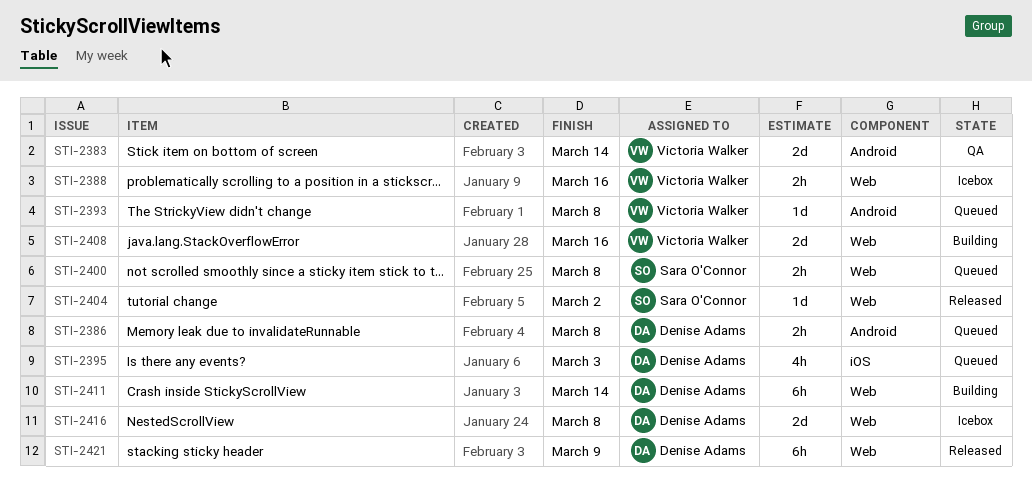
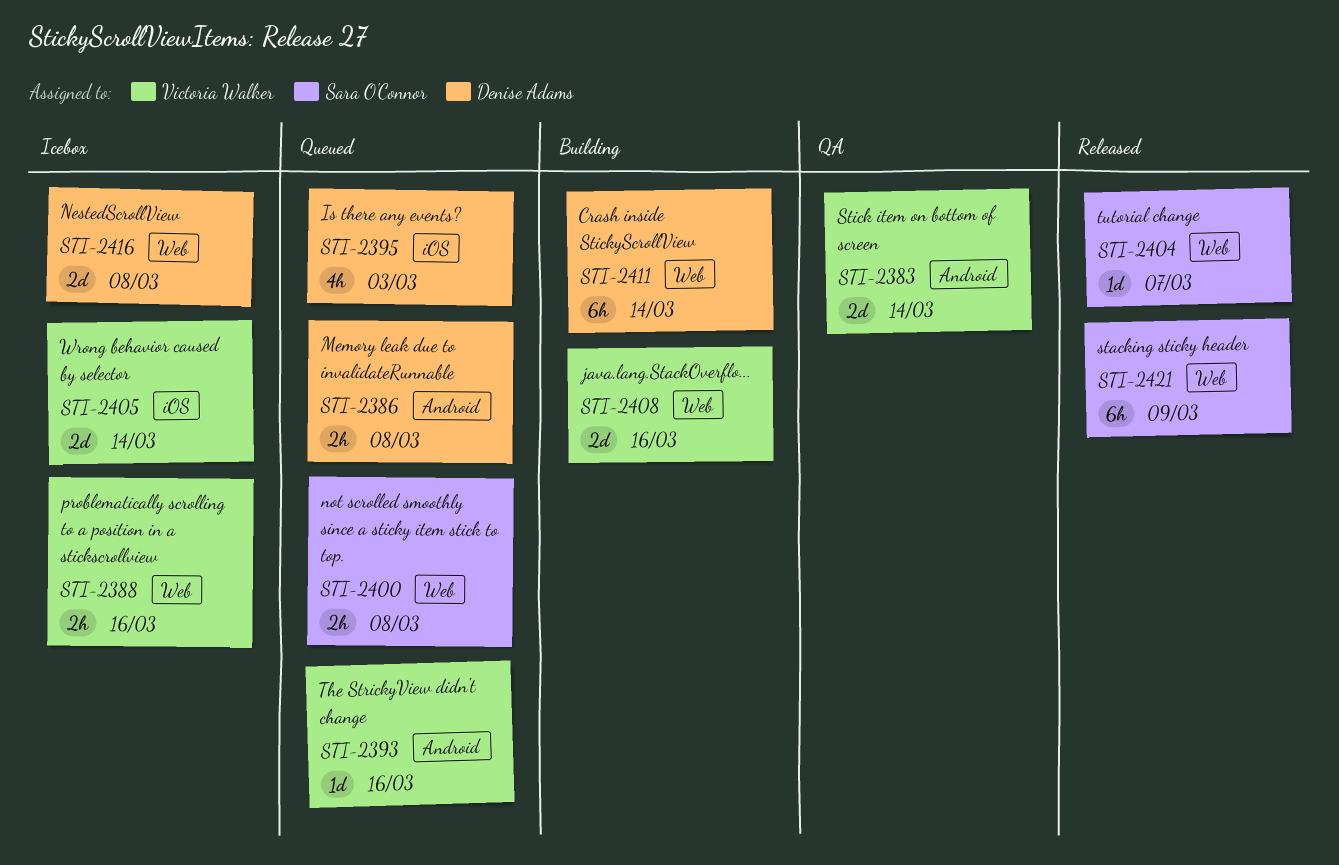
STI-2393, due: Mar 8 -> Mar 16
STI-2404, due: Mar 2 -> Mar 7
STI-2405: none -> present
STI-2421, owner: Denise Adams -> Sara O'Connor

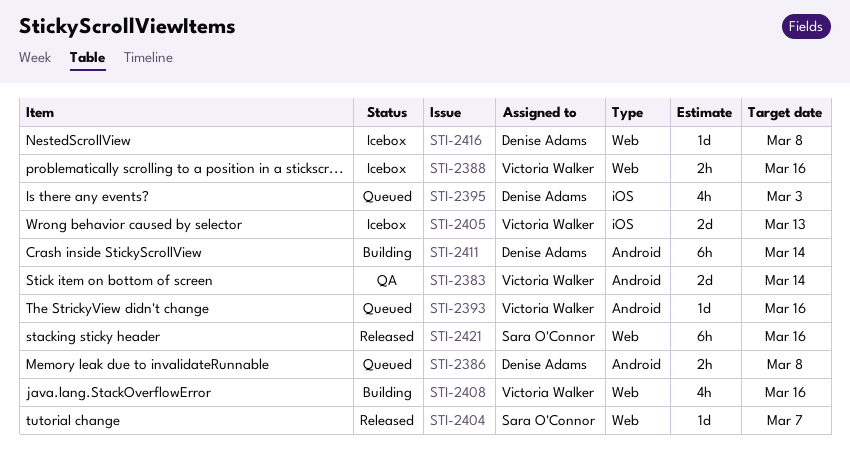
STI-2400: present -> none
STI-2405, due: Mar 14 -> Mar 13
STI-2408, estimate: 2d -> 4h
STI-2411, label: Web -> Android
STI-2416, estimate: 2d -> 1d
STI-2421, due: Mar 9 -> Mar 16

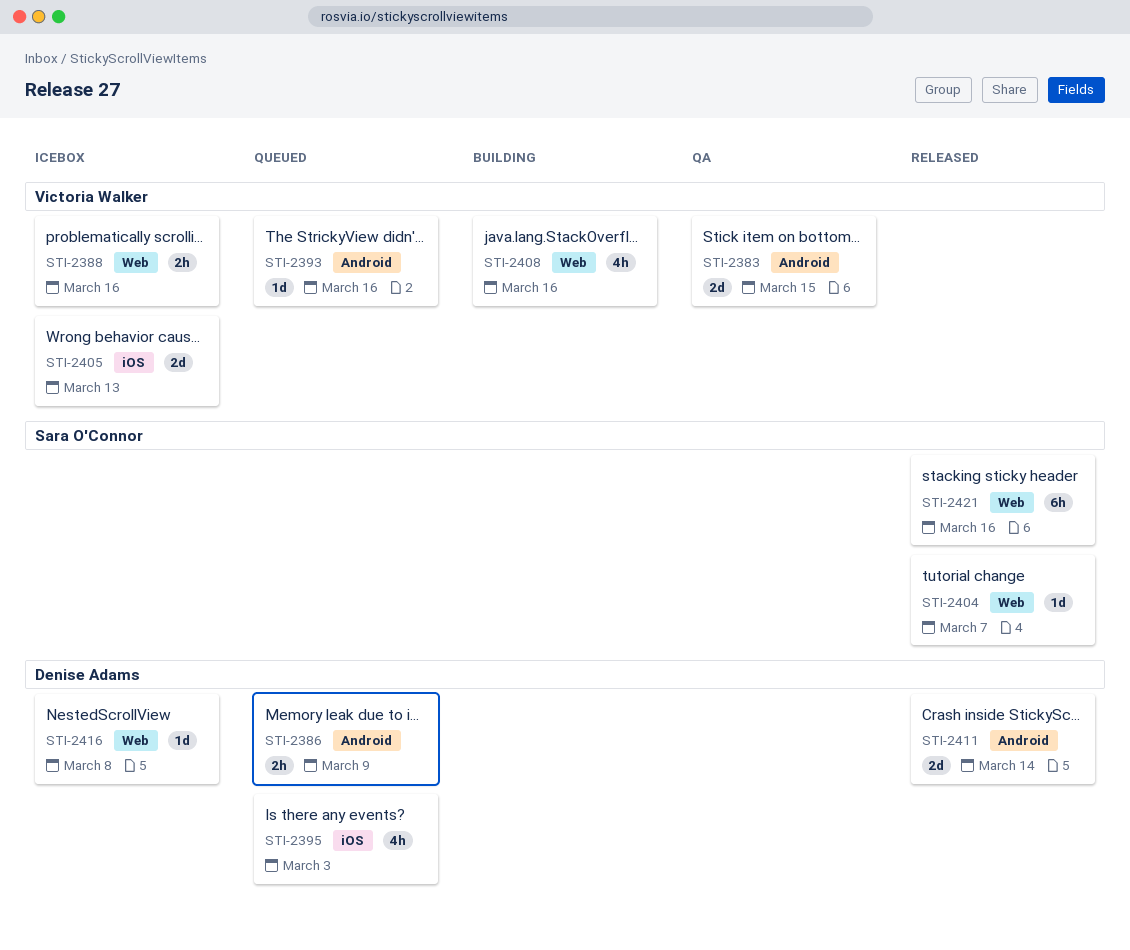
STI-2383, due: Mar 14 -> Mar 15
STI-2386, due: Mar 8 -> Mar 9
STI-2411, status: Building -> Released
STI-2411, estimate: 6h -> 2d

